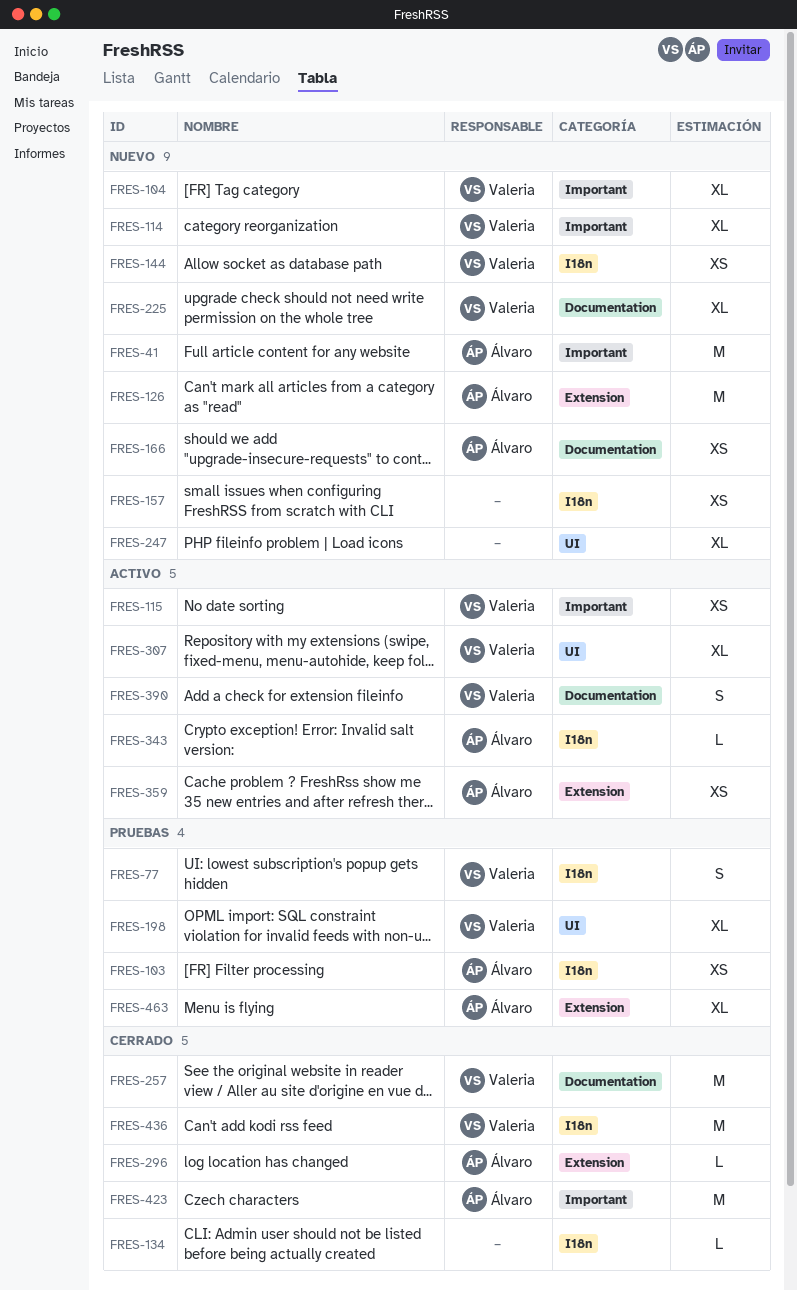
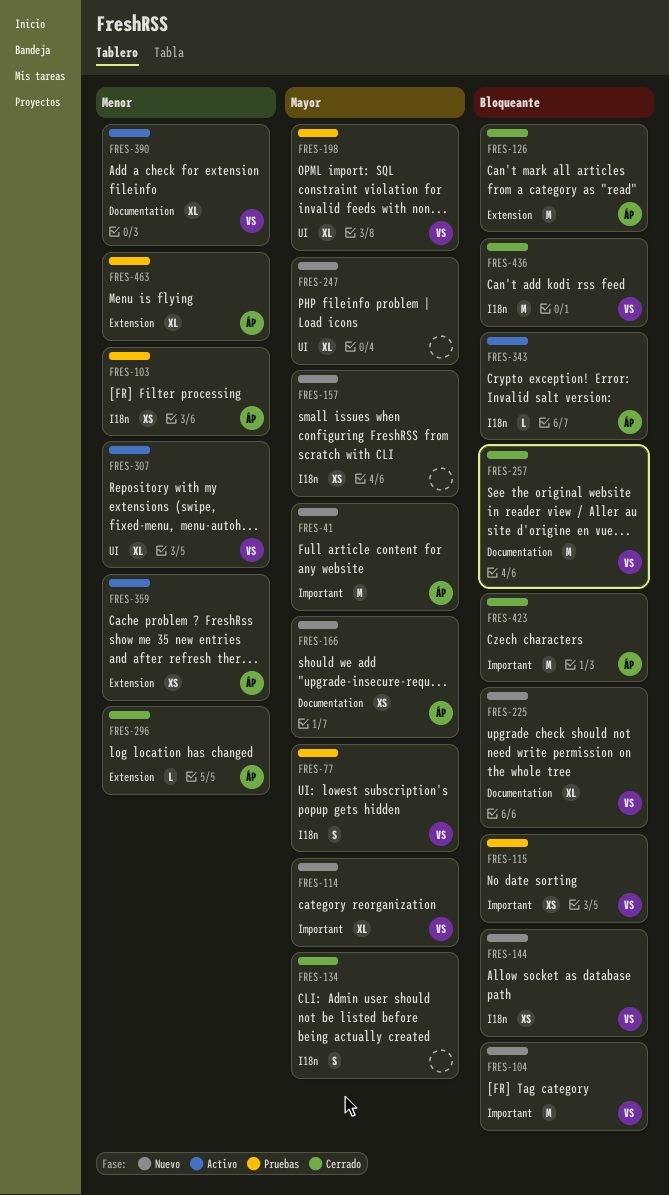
FRES-104, estimate: XL -> M
FRES-115, status: Activo -> Pruebas
FRES-126, status: Nuevo -> Cerrado
FRES-134, estimate: L -> S
FRES-390, estimate: S -> XL

